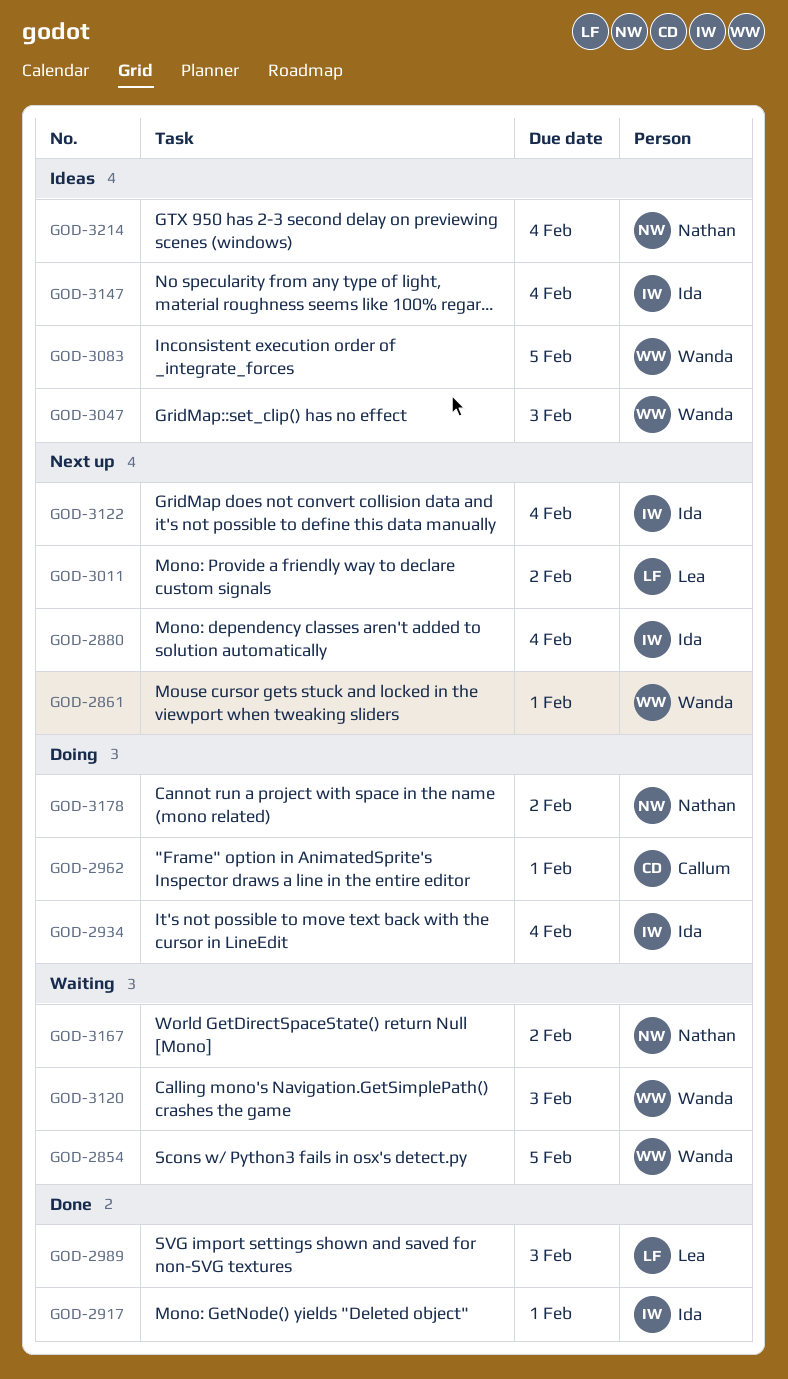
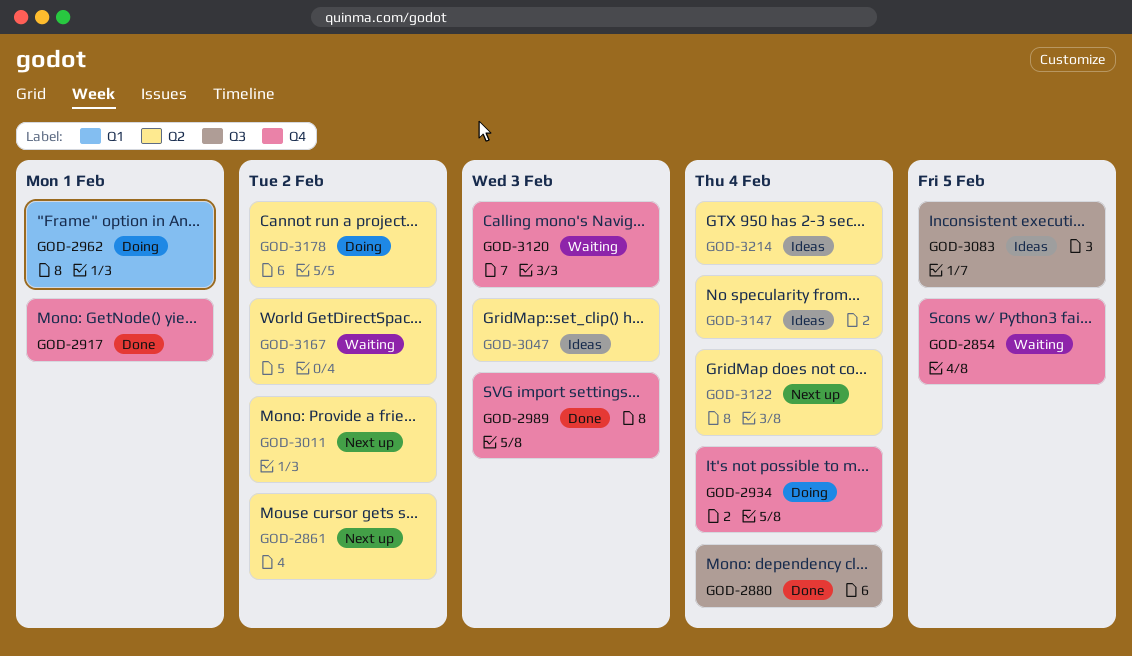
GOD-2861, due: Feb 1 -> Feb 2
GOD-2880, status: Next up -> Done

